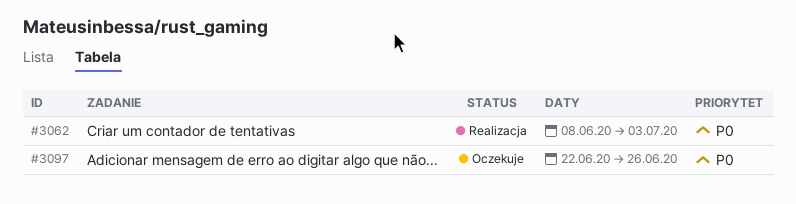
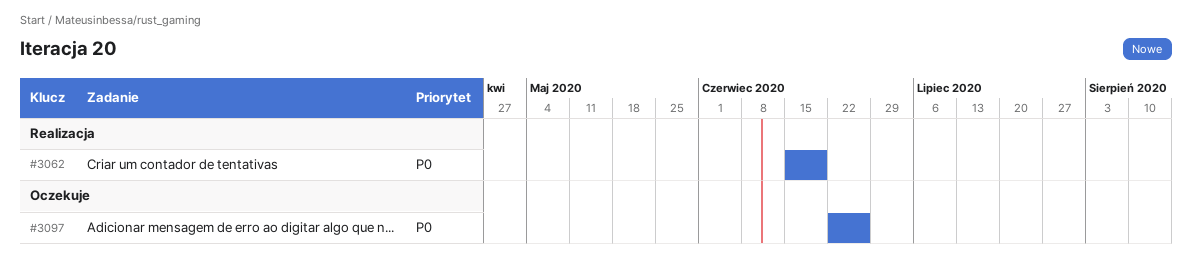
#3062, start: Jun 8 -> Jun 15
#3062, due: Jul 3 -> Jun 19

